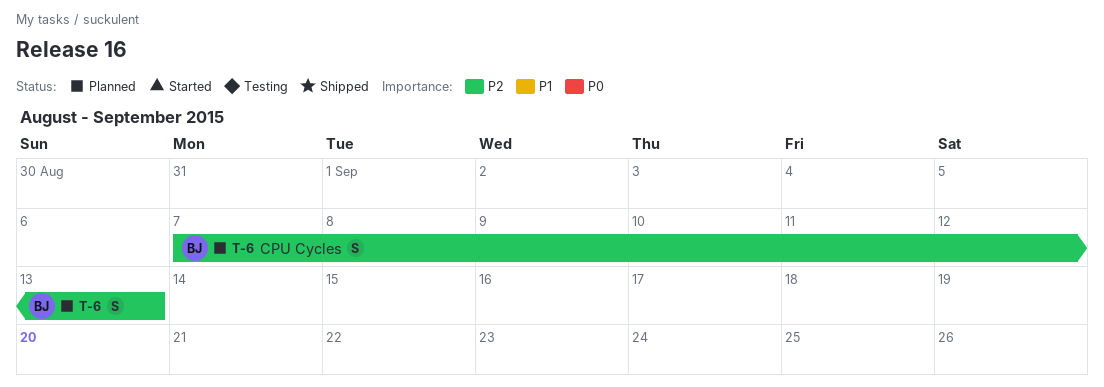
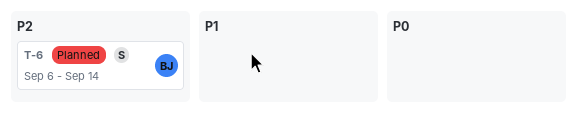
T-6, start: Sep 7 -> Sep 6
T-6, due: Sep 13 -> Sep 14

